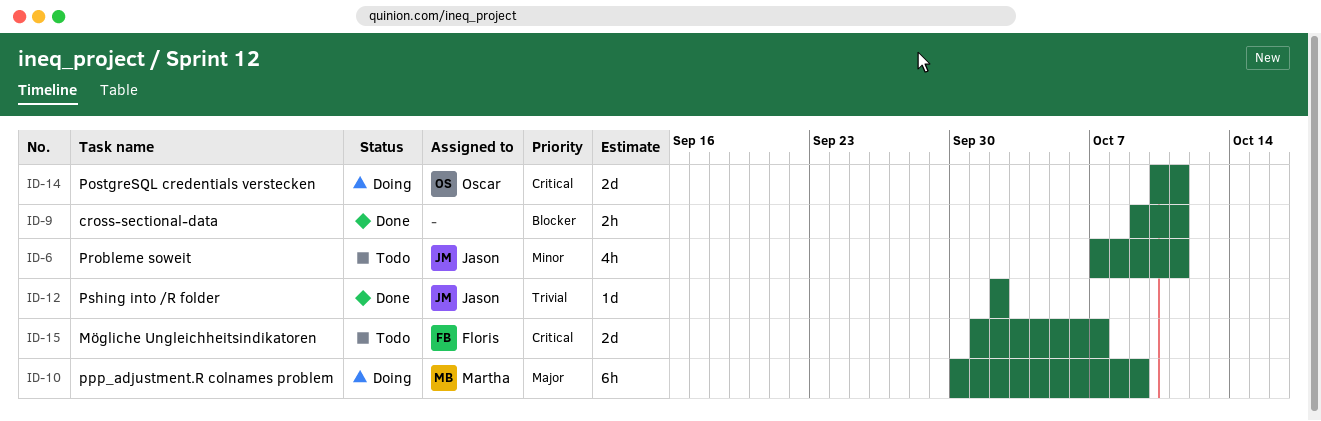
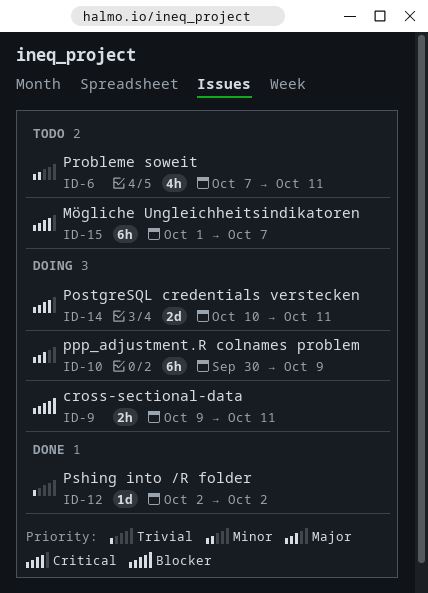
ID-9, status: Done -> Doing
ID-15, estimate: 2d -> 6h

